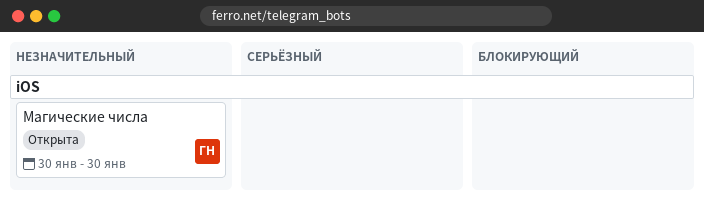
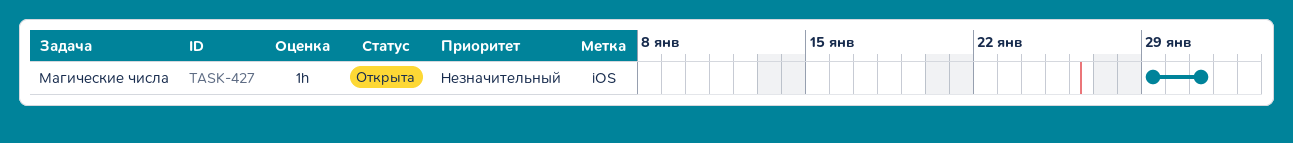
Магические числа, start: Jan 30 -> Jan 29
Магические числа, due: Jan 30 -> Jan 31

